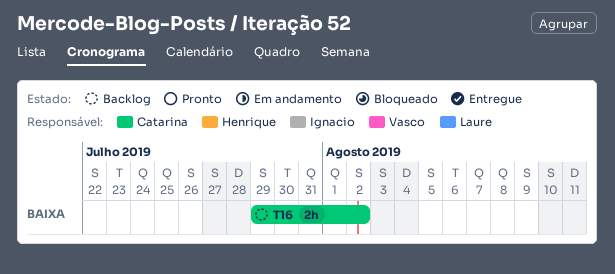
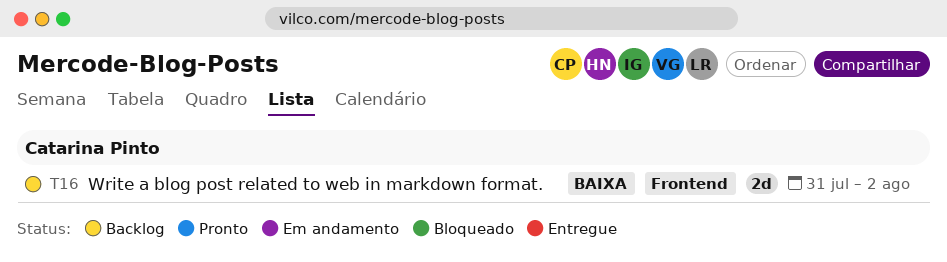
T16, estimate: 2h -> 2d
T16, start: Jul 29 -> Jul 31

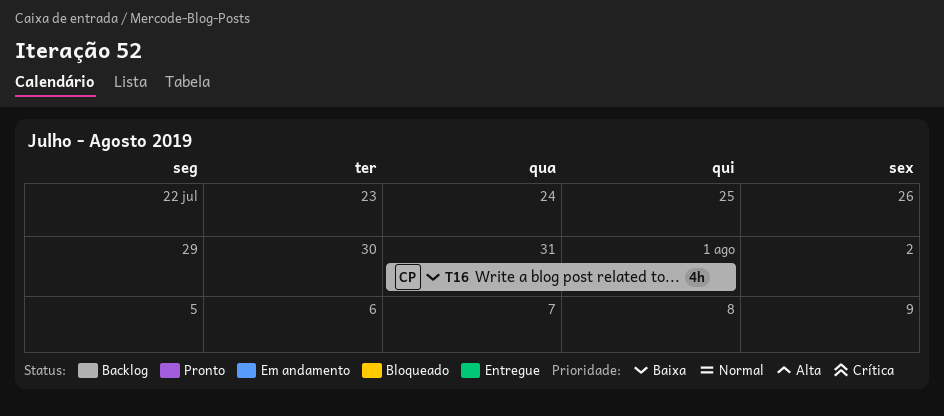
T16, estimate: 2d -> 4h
T16, due: Aug 2 -> Aug 1

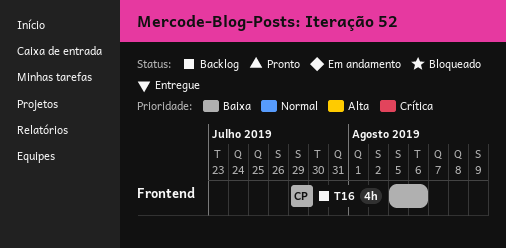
T16, start: Jul 31 -> Aug 5
T16, due: Aug 1 -> Aug 6

